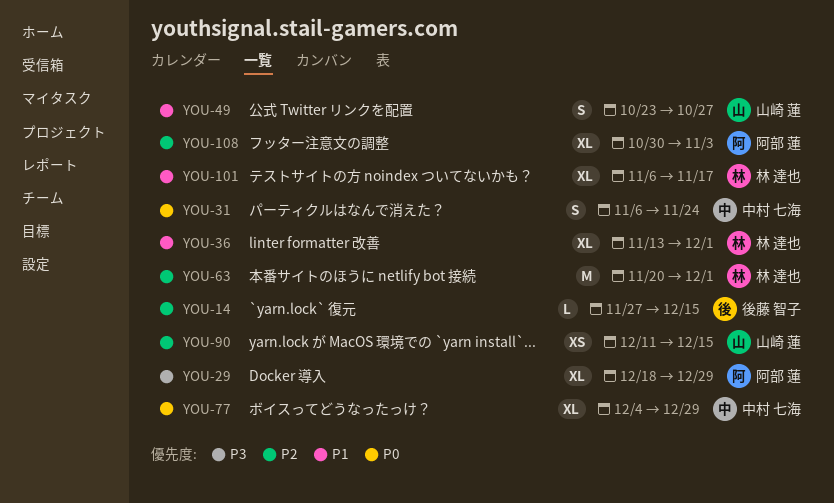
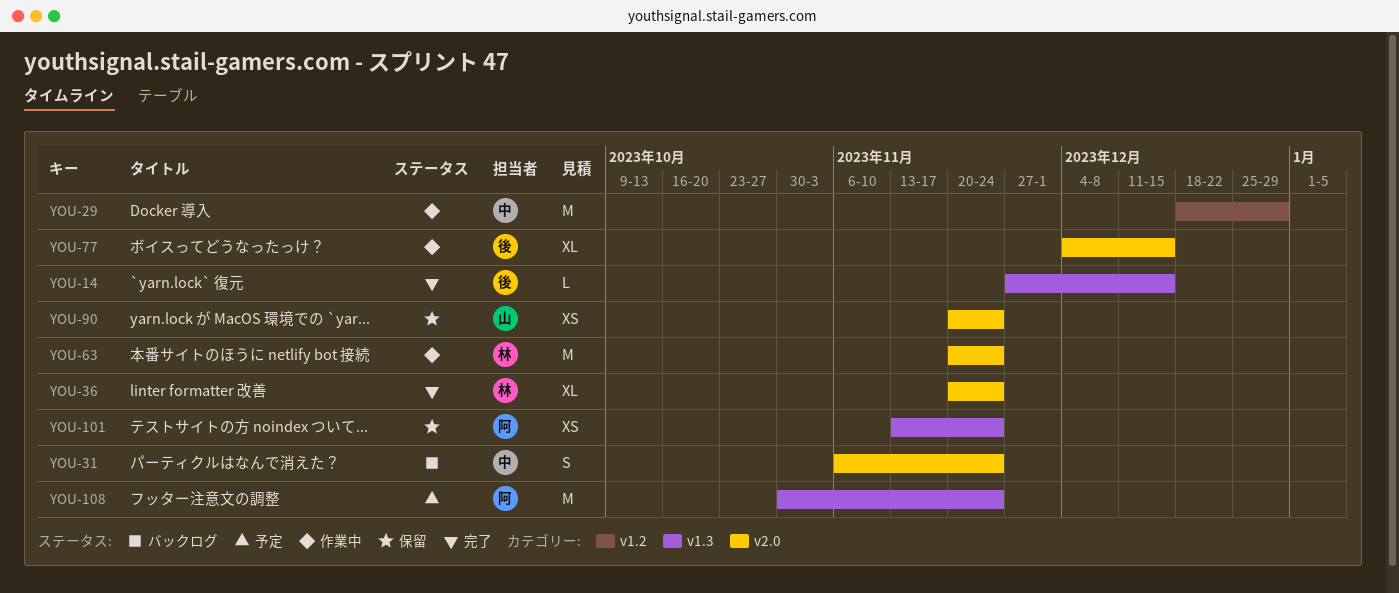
YOU-29, owner: 阿部 蓮 -> 中村 七海
YOU-29, estimate: XL -> M
YOU-36, start: Nov 13 -> Nov 20
YOU-36, due: Dec 1 -> Nov 24
YOU-49: present -> none
YOU-63, due: Dec 1 -> Nov 24
YOU-77, owner: 中村 七海 -> 後藤 智子
YOU-77, due: Dec 29 -> Dec 15
YOU-90, start: Dec 11 -> Nov 20
YOU-90, due: Dec 15 -> Nov 24
YOU-101, owner: 林 達也 -> 阿部 蓮
YOU-101, estimate: XL -> XS
YOU-101, start: Nov 6 -> Nov 13
YOU-101, due: Nov 17 -> Nov 24
YOU-108, estimate: XL -> M
YOU-108, due: Nov 3 -> Nov 24

